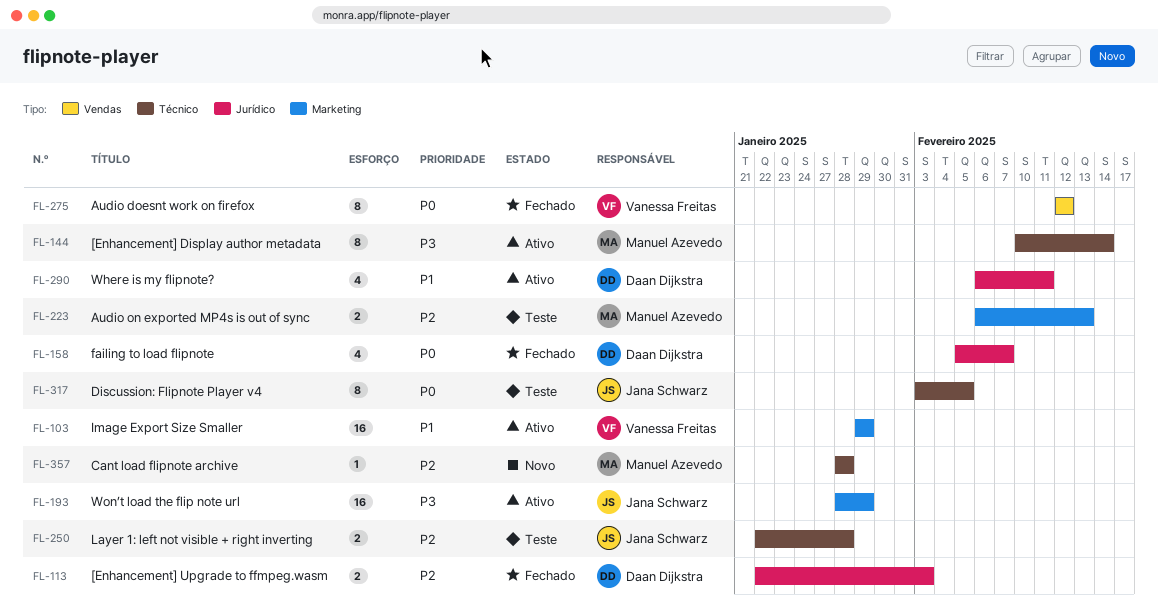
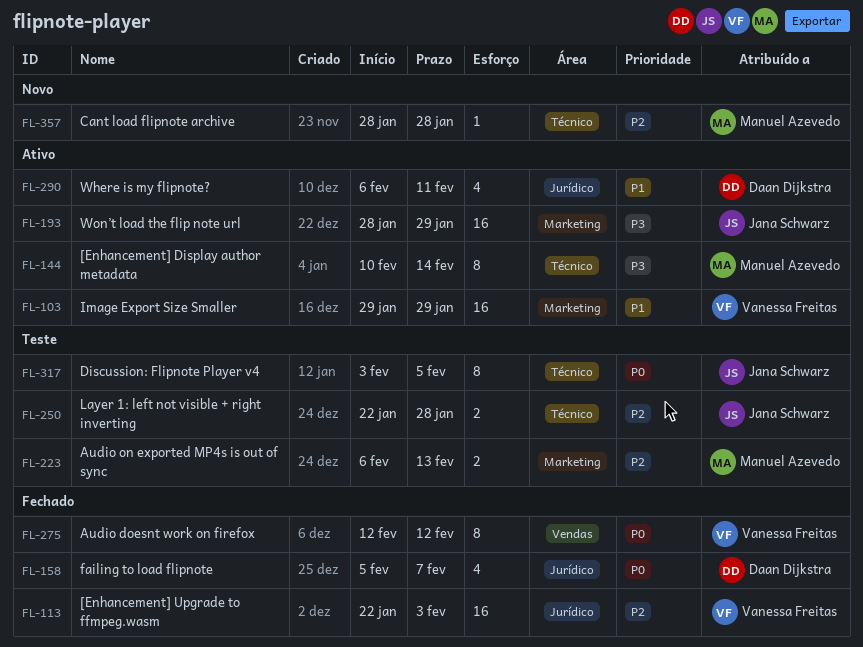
FL-113, owner: Daan Dijkstra -> Vanessa Freitas
FL-113, estimate: 2 -> 16

